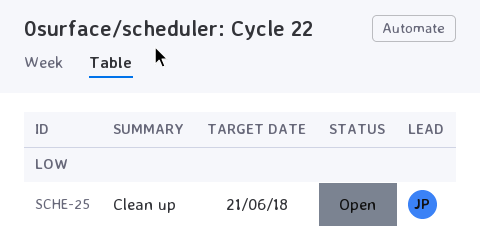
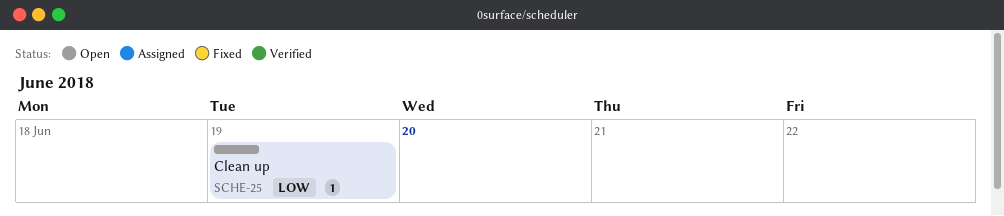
SCHE-25, due: Jun 21 -> Jun 19

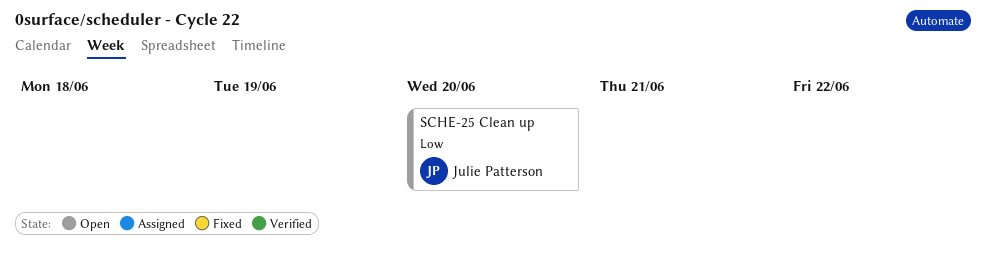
SCHE-25, due: Jun 19 -> Jun 20

